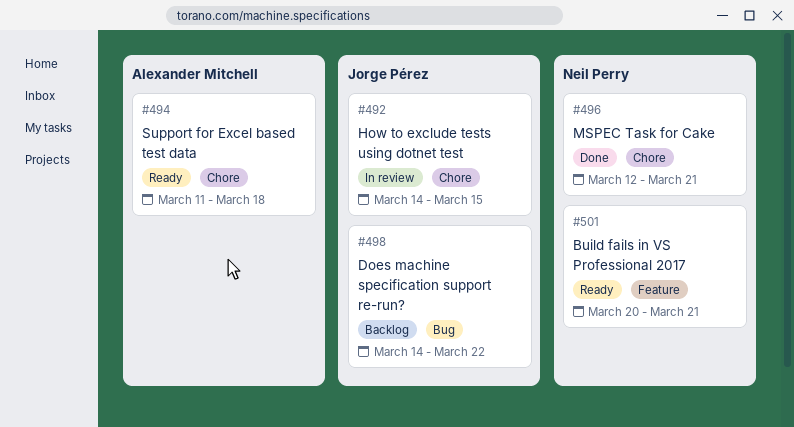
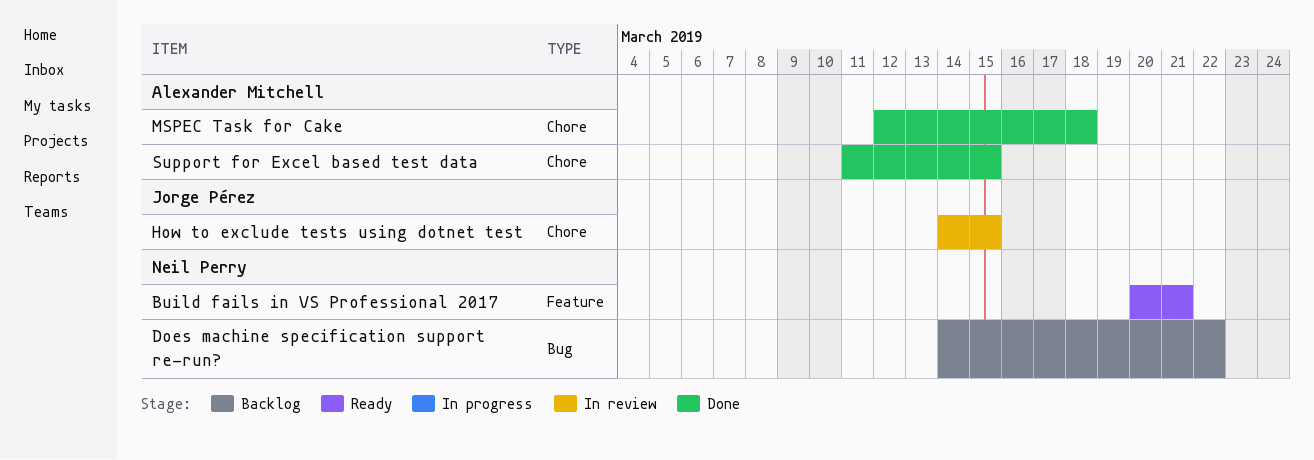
Does machine specification support re-run?, owner: Jorge Pérez -> Neil Perry
MSPEC Task for Cake, owner: Neil Perry -> Alexander Mitchell
MSPEC Task for Cake, due: Mar 21 -> Mar 18
Support for Excel based test data, status: Ready -> Done
Support for Excel based test data, due: Mar 18 -> Mar 15

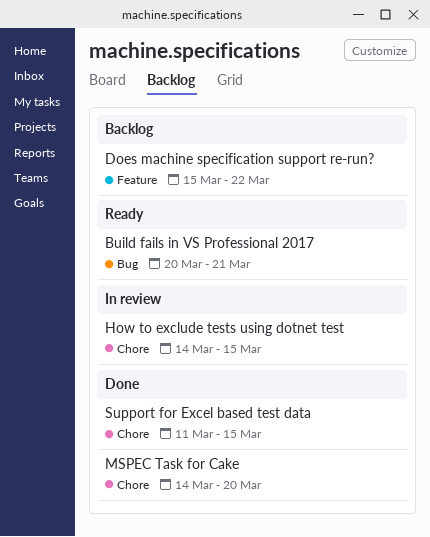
Build fails in VS Professional 2017, label: Feature -> Bug
Does machine specification support re-run?, label: Bug -> Feature
Does machine specification support re-run?, start: Mar 14 -> Mar 15
MSPEC Task for Cake, start: Mar 12 -> Mar 14
MSPEC Task for Cake, due: Mar 18 -> Mar 20

